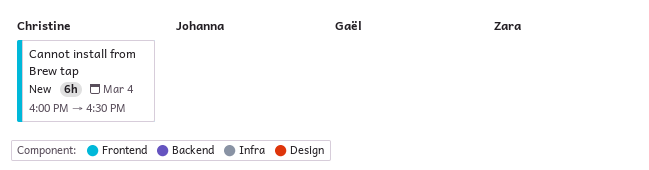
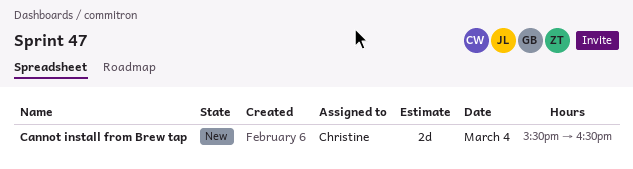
Cannot install from Brew tap, estimate: 6h -> 2d
Cannot install from Brew tap, begins: 16:00 -> 15:30

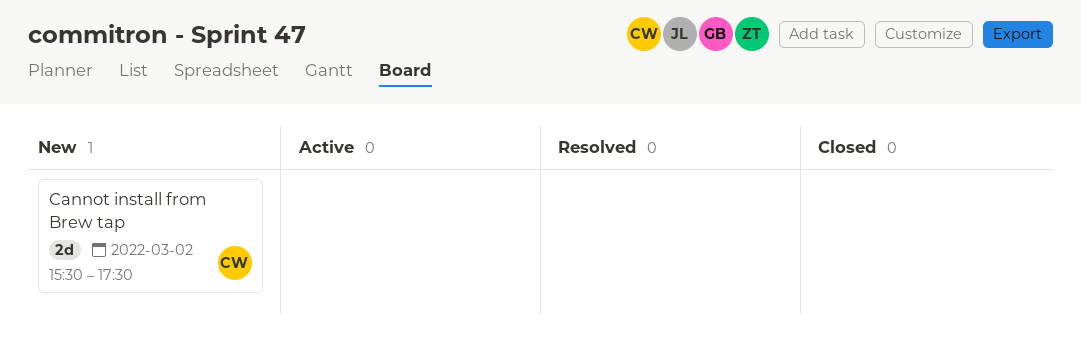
Cannot install from Brew tap, day: Mar 4 -> Mar 2
Cannot install from Brew tap, ends: 16:30 -> 17:30

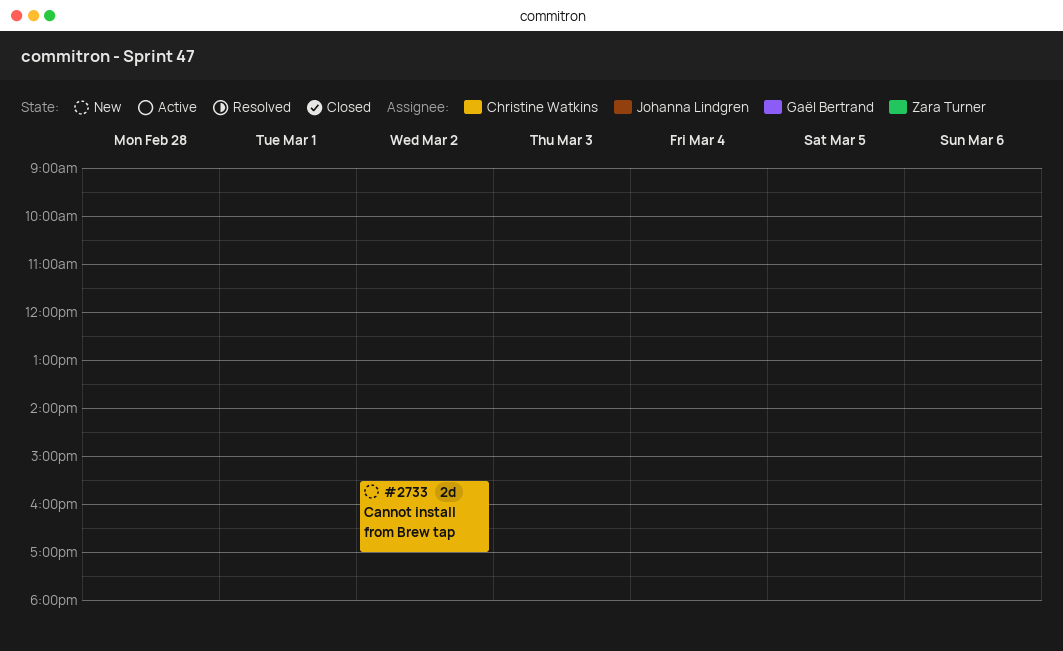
Cannot install from Brew tap, ends: 17:30 -> 17:00

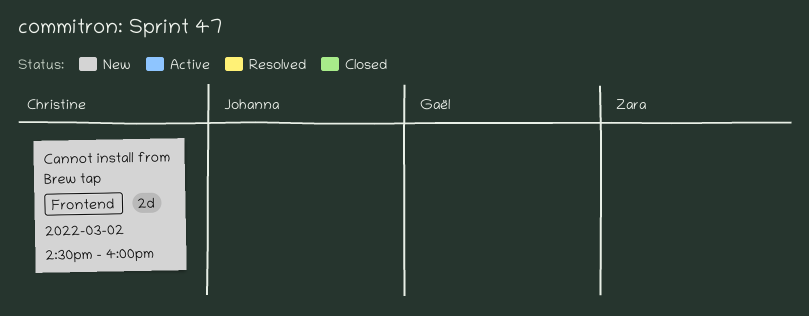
Cannot install from Brew tap, begins: 15:30 -> 14:30
Cannot install from Brew tap, ends: 17:00 -> 16:00

